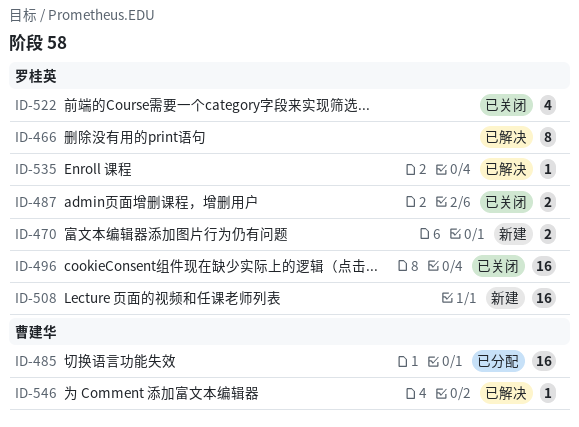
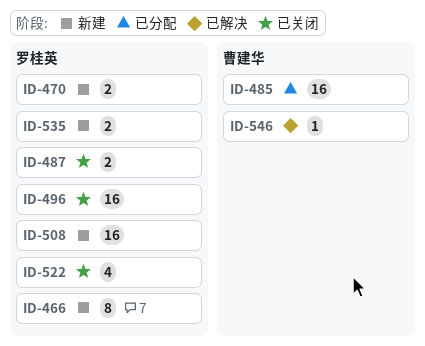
ID-466, status: 已解决 -> 新建
ID-535, status: 已解决 -> 新建
ID-535, estimate: 1 -> 2

